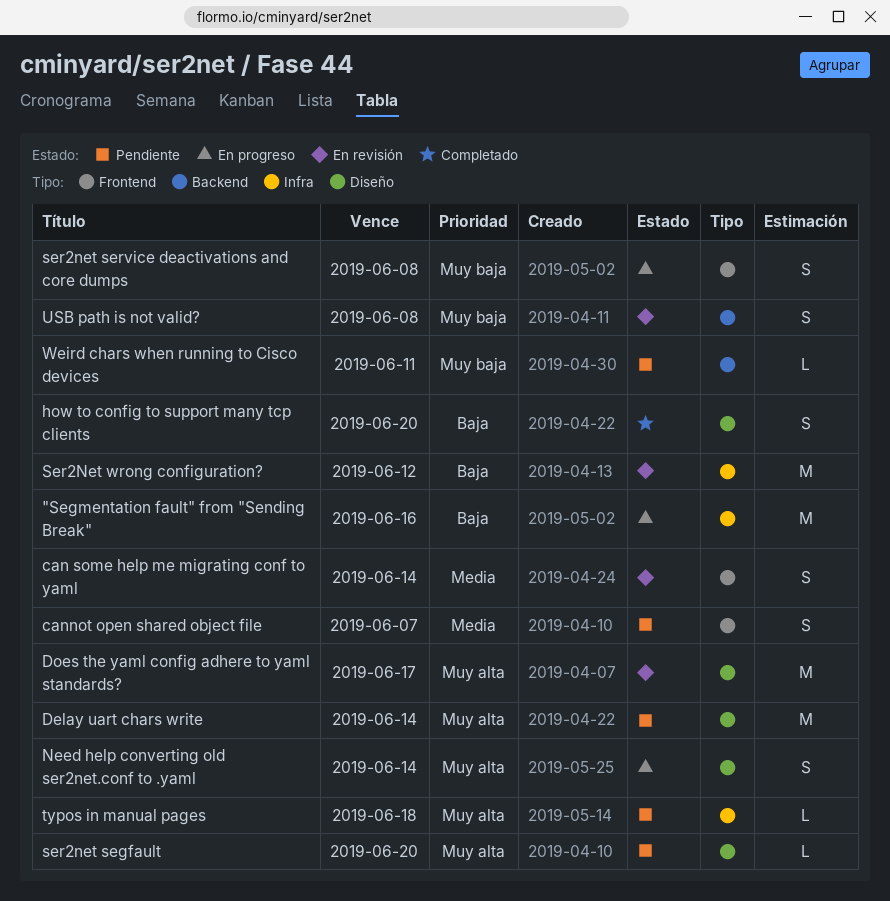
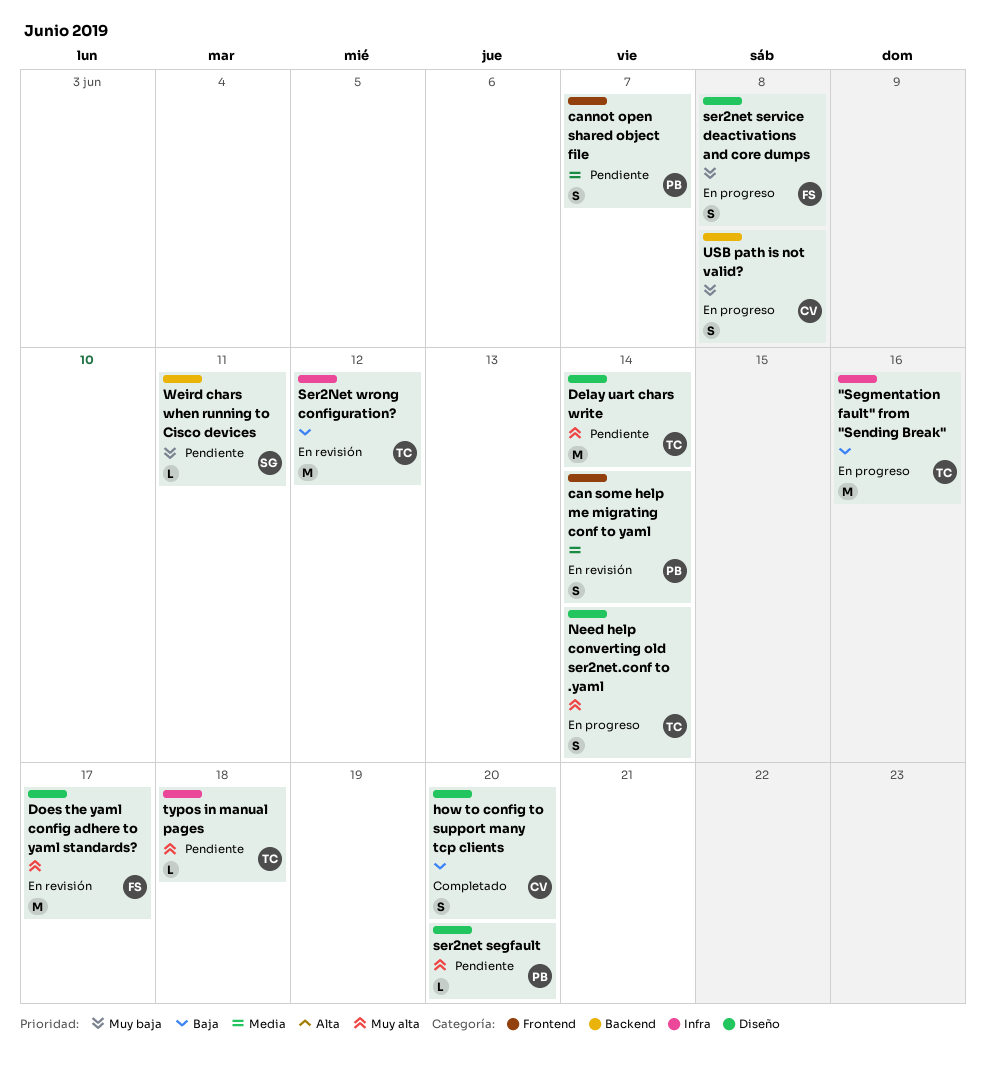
ser2net service deactivations and core dumps, label: Frontend -> Diseño
USB path is not valid?, status: En revisión -> En progreso

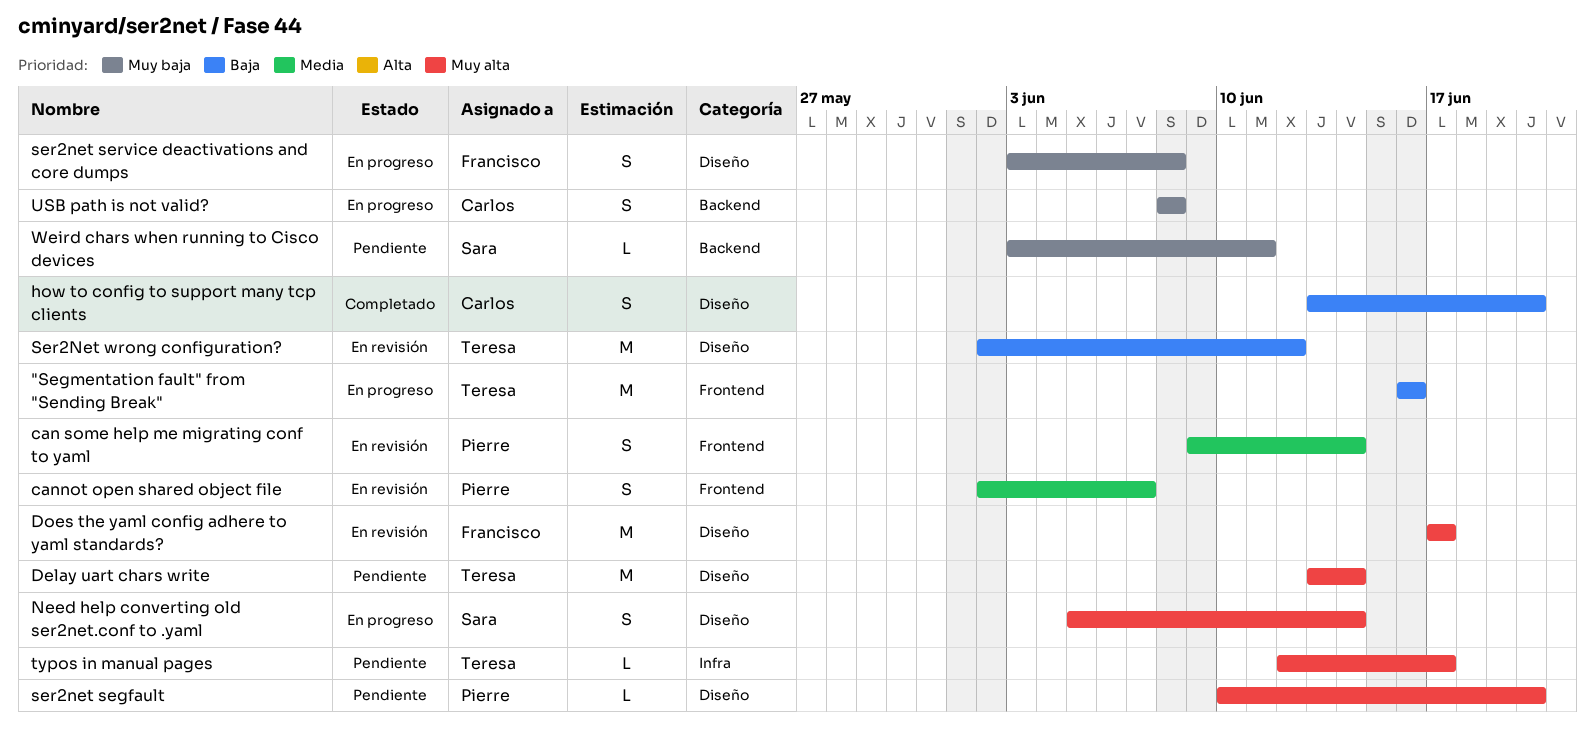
"Segmentation fault" from "Sending Break", label: Infra -> Frontend
cannot open shared object file, status: Pendiente -> En revisión
Need help converting old ser2net.conf to .yaml, owner: Teresa -> Sara
Ser2Net wrong configuration?, label: Infra -> Diseño
typos in manual pages, due: Jun 18 -> Jun 17

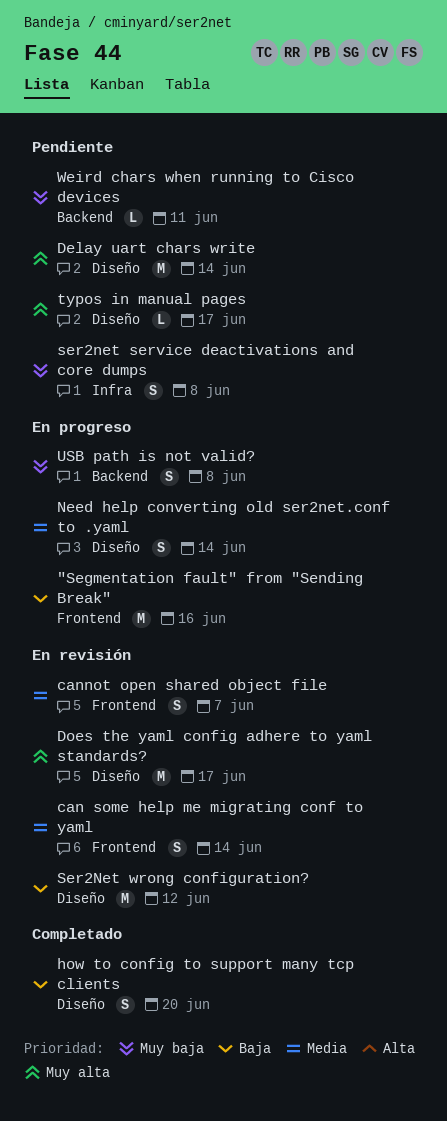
Need help converting old ser2net.conf to .yaml, priority: Muy alta -> Media
ser2net segfault: present -> none
ser2net service deactivations and core dumps, status: En progreso -> Pendiente
ser2net service deactivations and core dumps, label: Diseño -> Infra
typos in manual pages, label: Infra -> Diseño

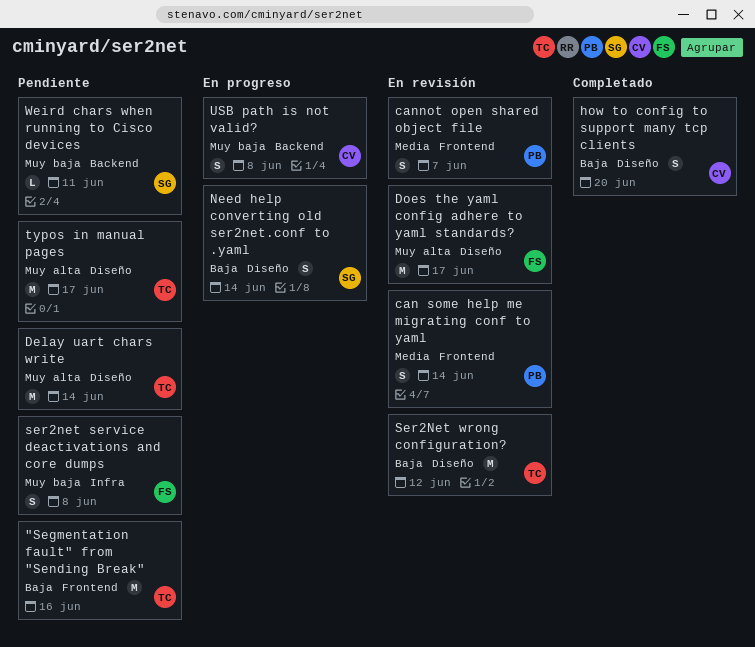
"Segmentation fault" from "Sending Break", status: En progreso -> Pendiente
Need help converting old ser2net.conf to .yaml, priority: Media -> Baja
typos in manual pages, estimate: L -> M

